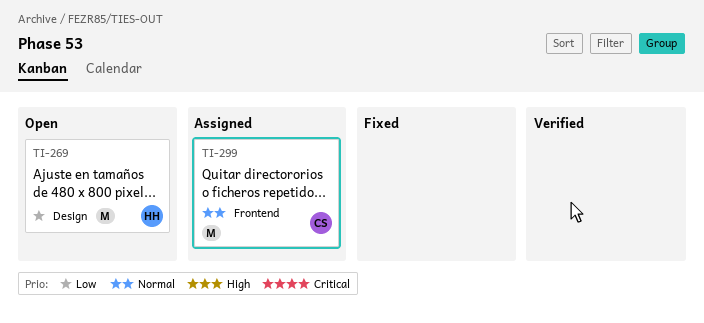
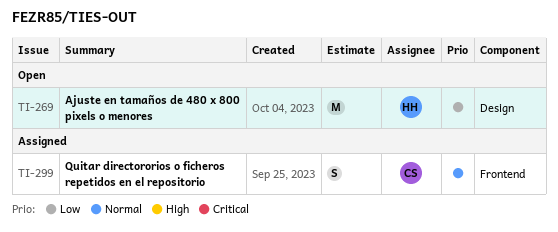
TI-299, estimate: M -> S

